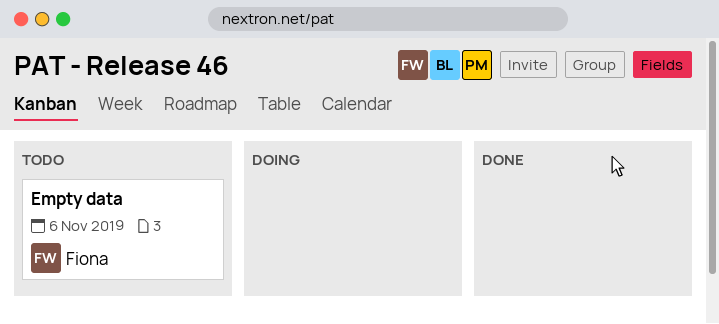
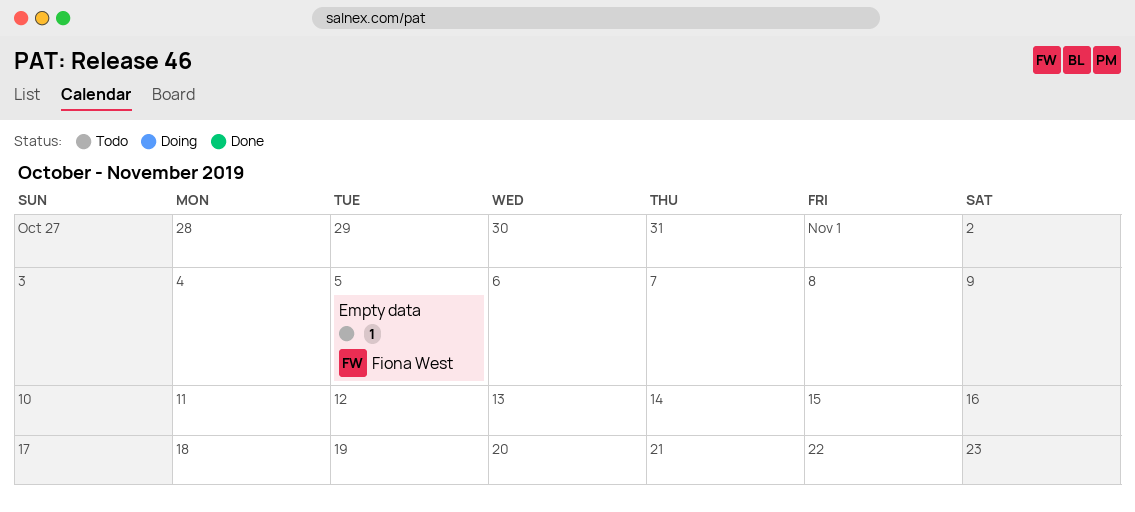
Empty data, due: Nov 6 -> Nov 5

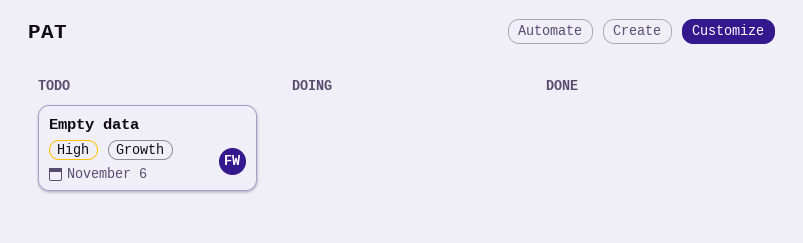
Empty data, due: Nov 5 -> Nov 6

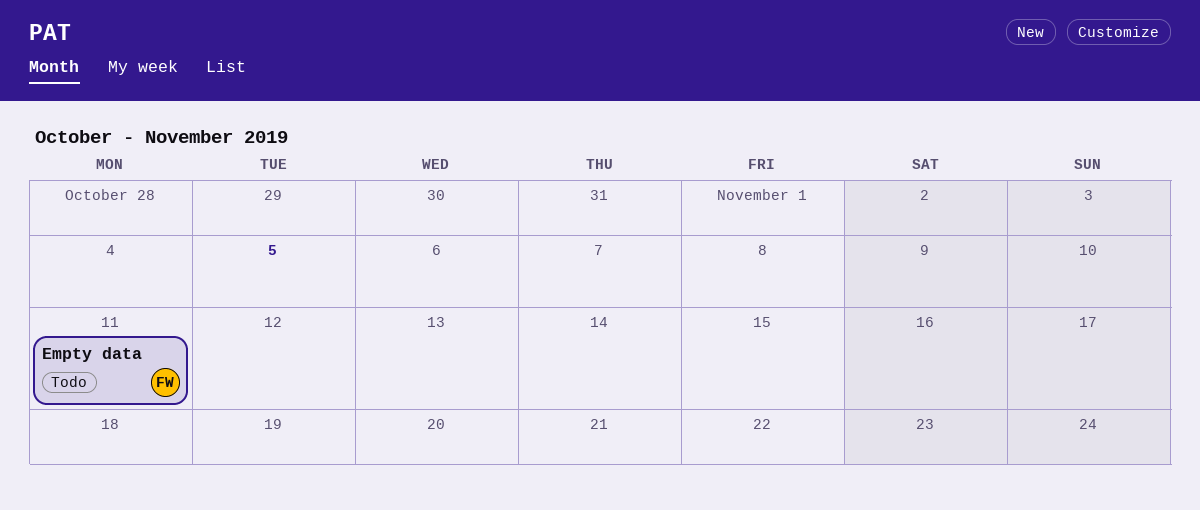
Empty data, due: Nov 6 -> Nov 11

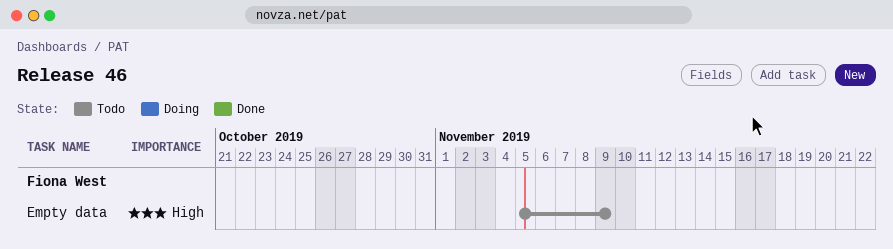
Empty data, due: Nov 11 -> Nov 9

